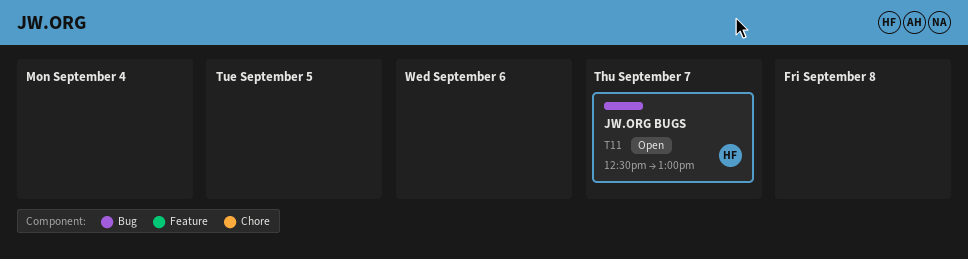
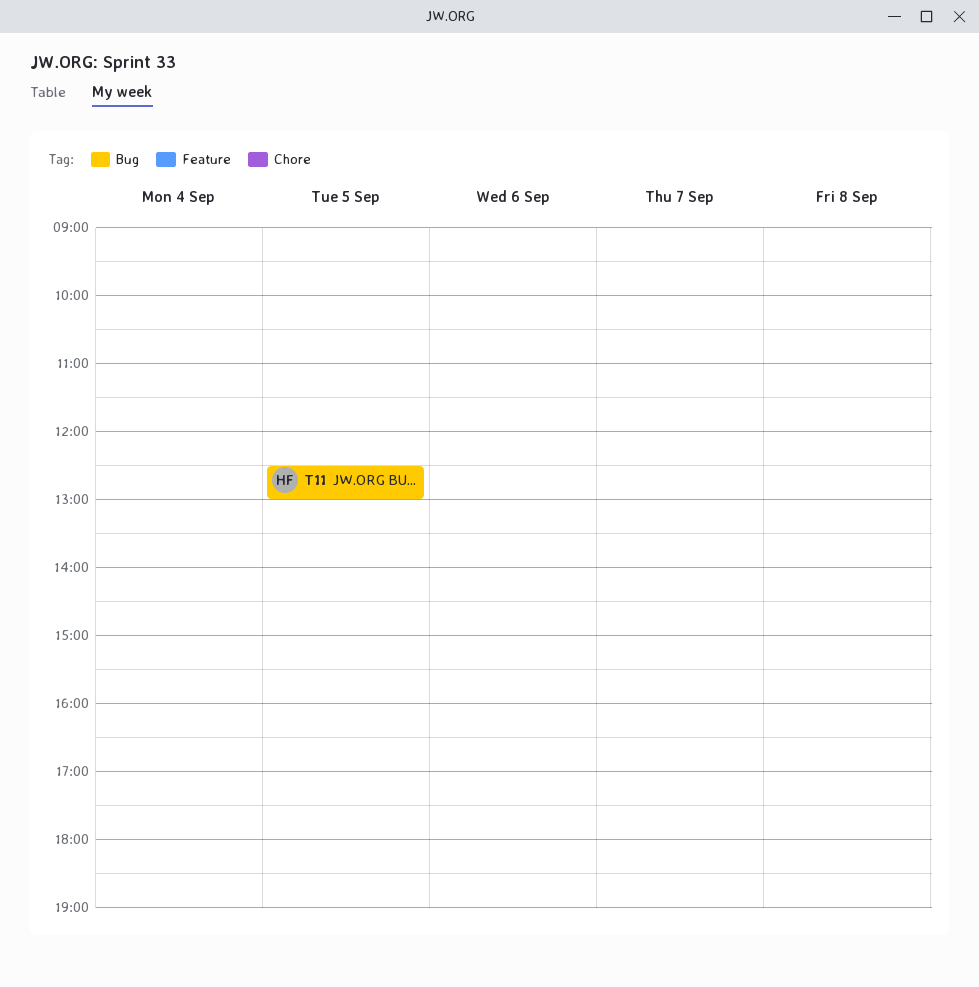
T11, day: Sep 7 -> Sep 5

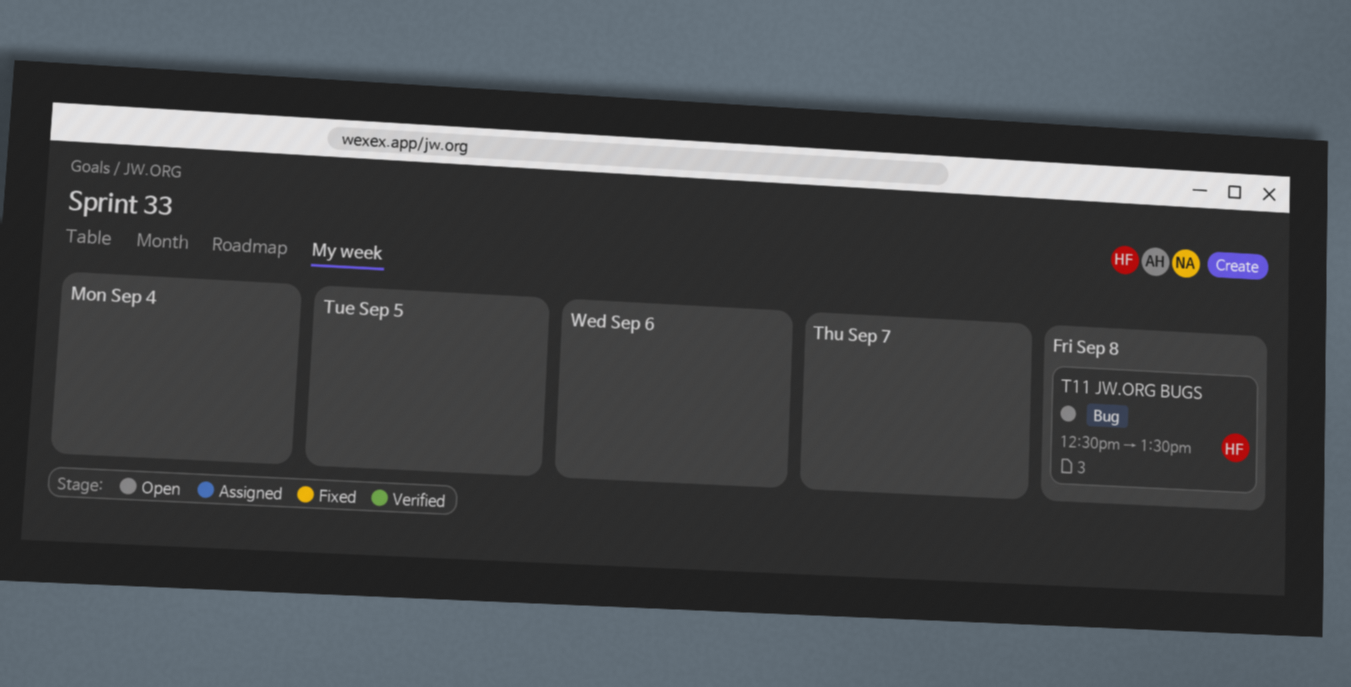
T11, day: Sep 5 -> Sep 8
T11, ends: 13:00 -> 13:30

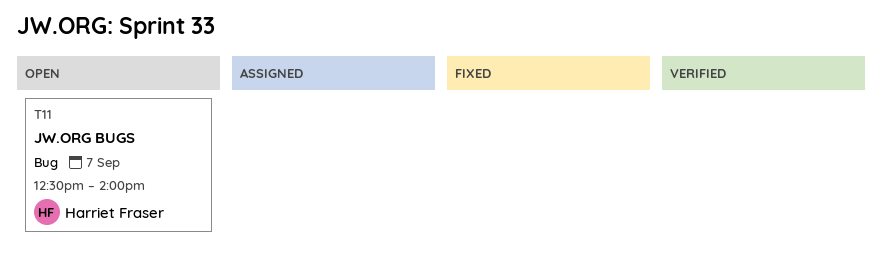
T11, day: Sep 8 -> Sep 7
T11, ends: 13:30 -> 14:00

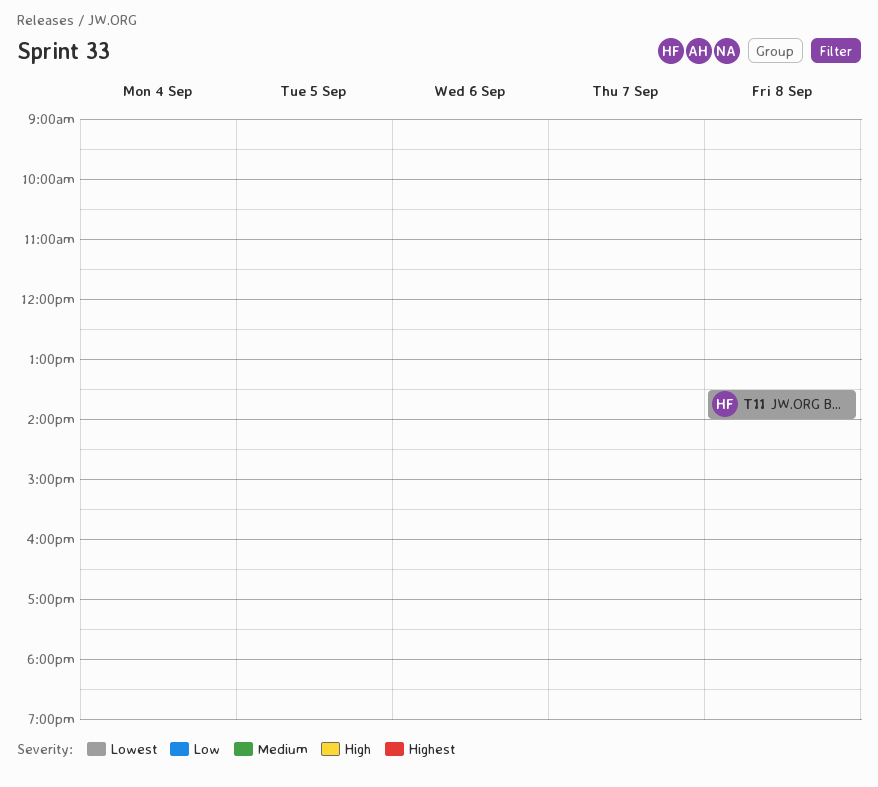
T11, day: Sep 7 -> Sep 8
T11, begins: 12:30 -> 13:30

